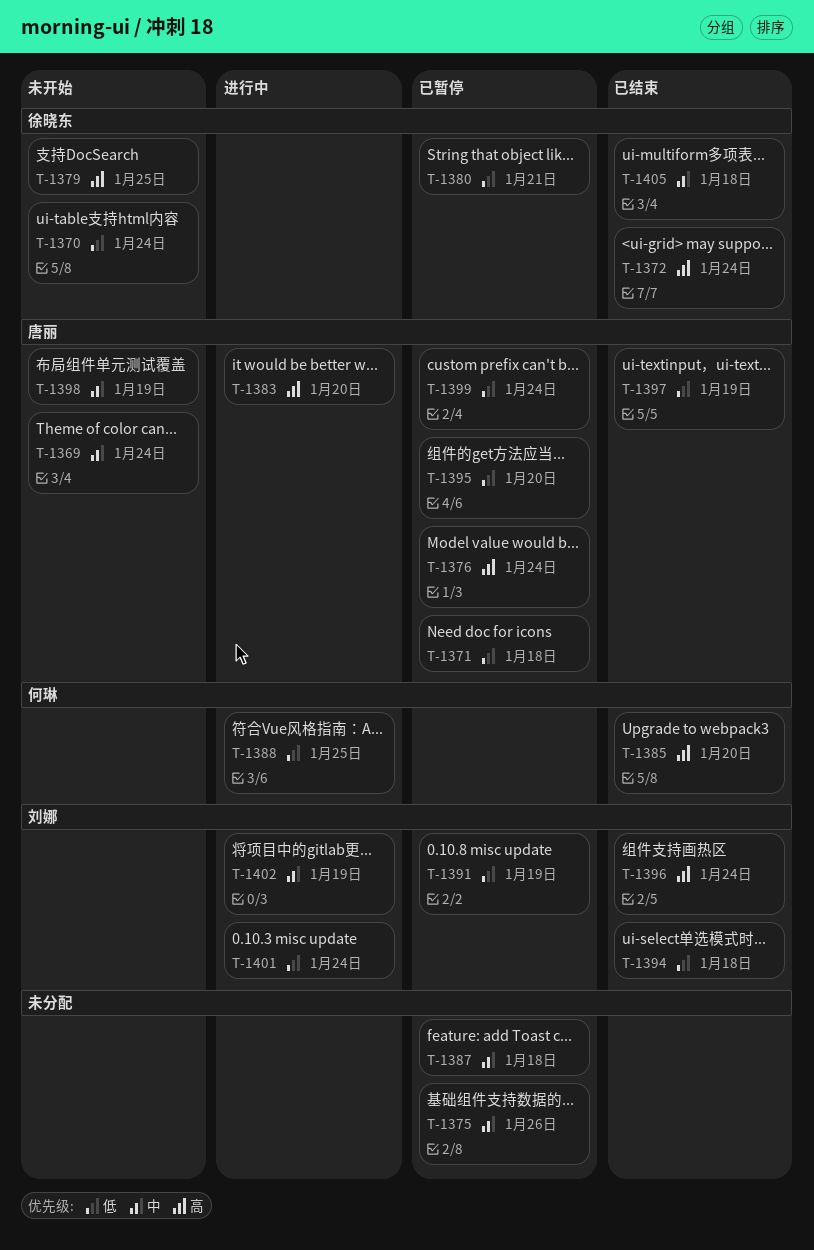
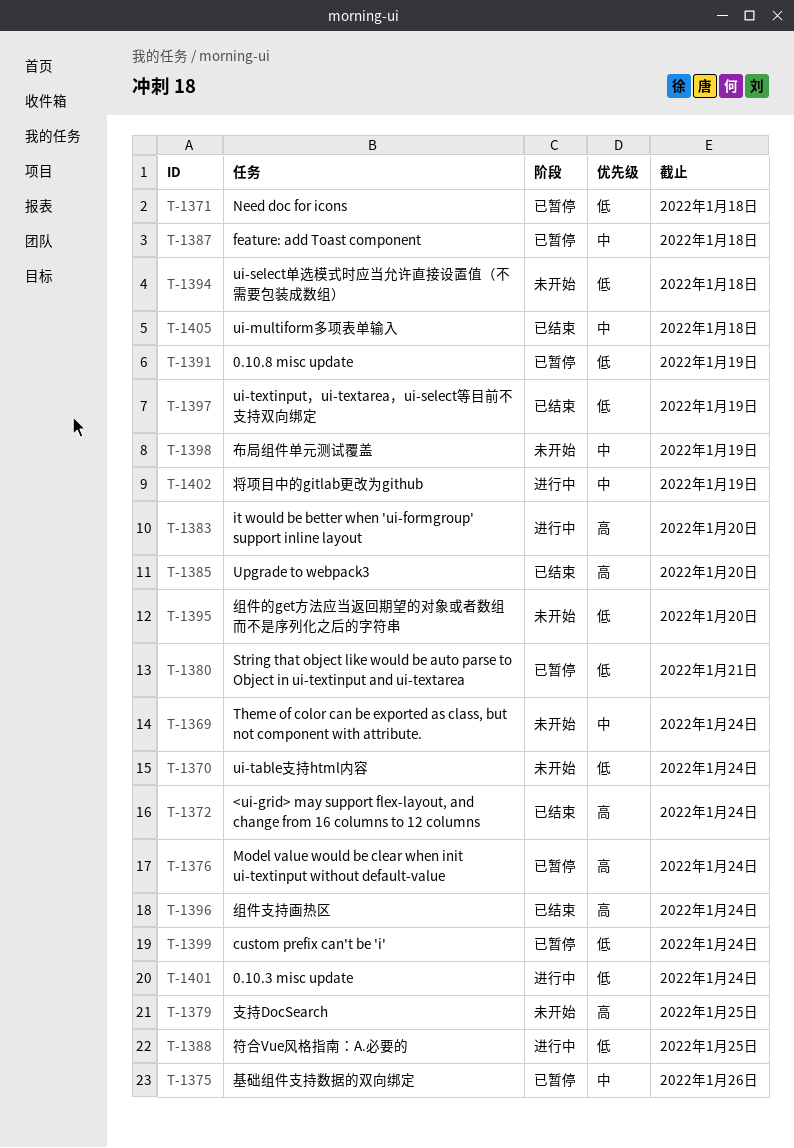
T-1394, status: 已结束 -> 未开始
T-1395, status: 已暂停 -> 未开始

